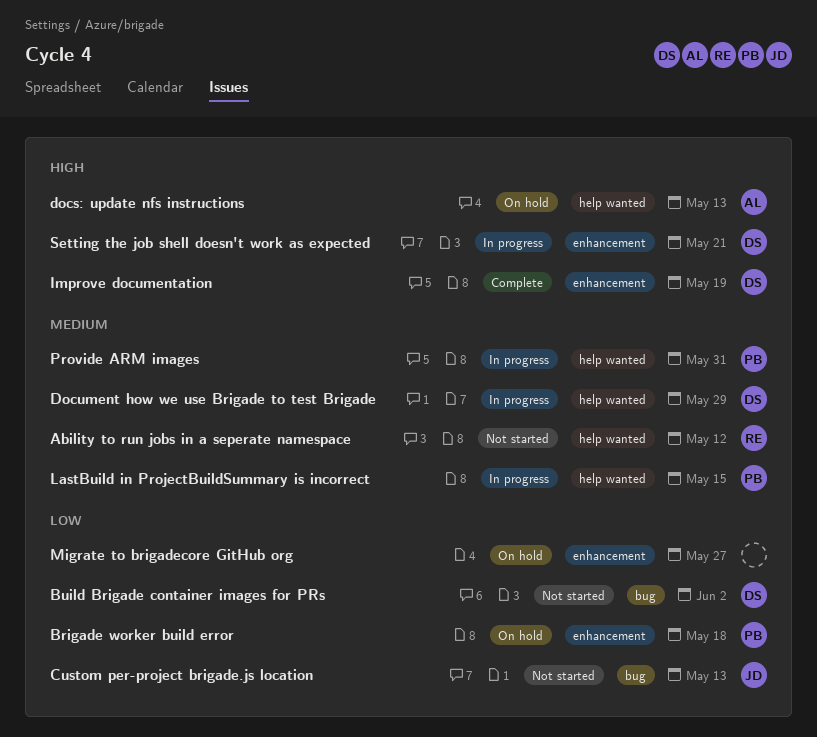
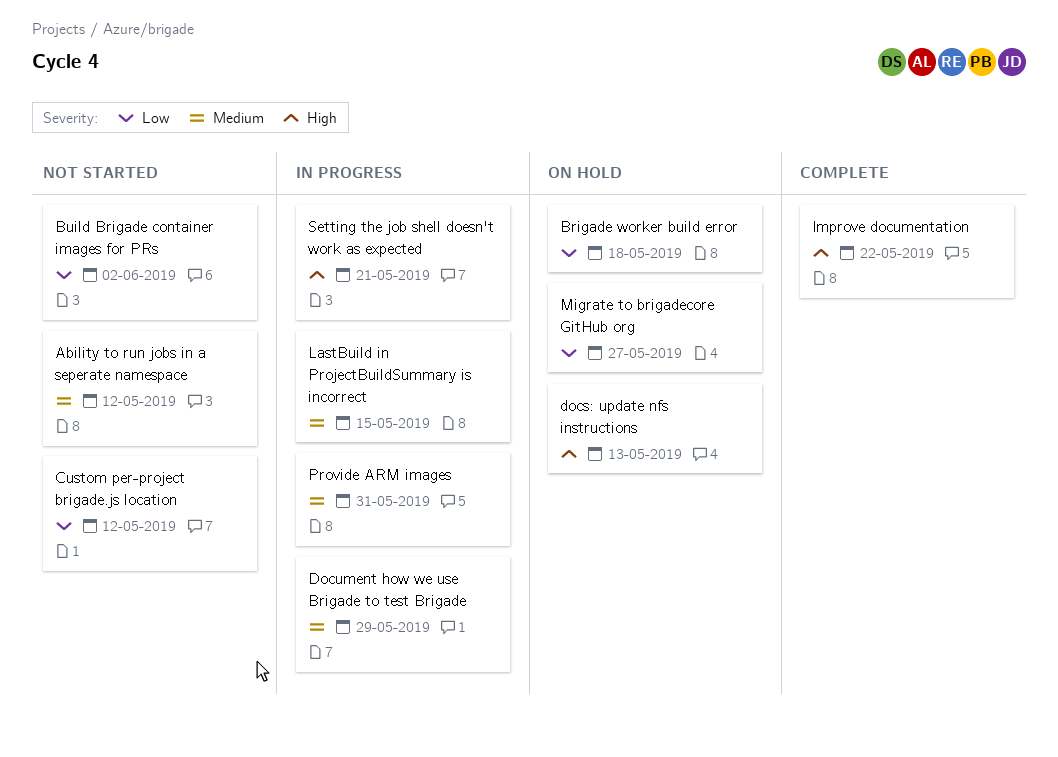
Custom per-project brigade.js location, due: May 13 -> May 12
Improve documentation, due: May 19 -> May 22

